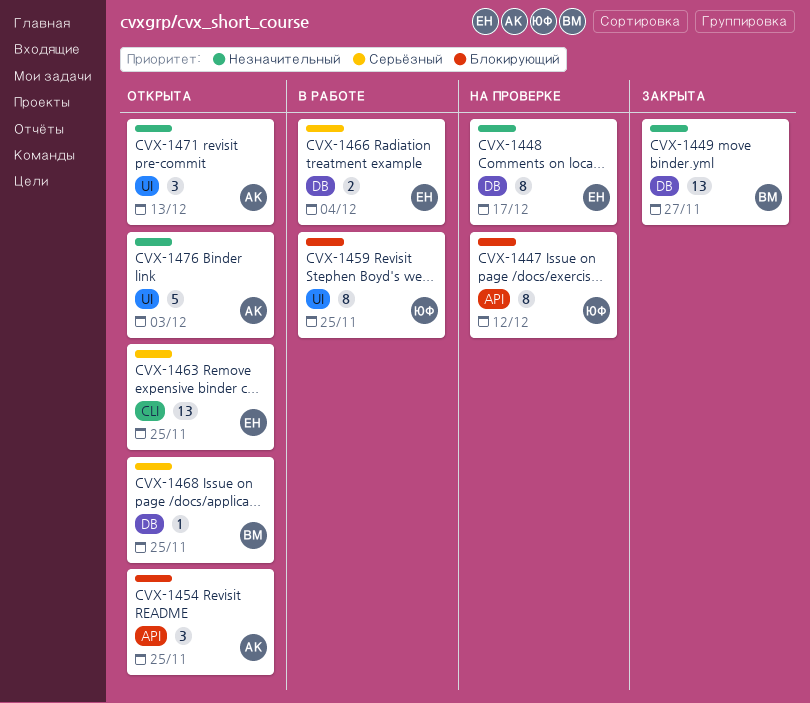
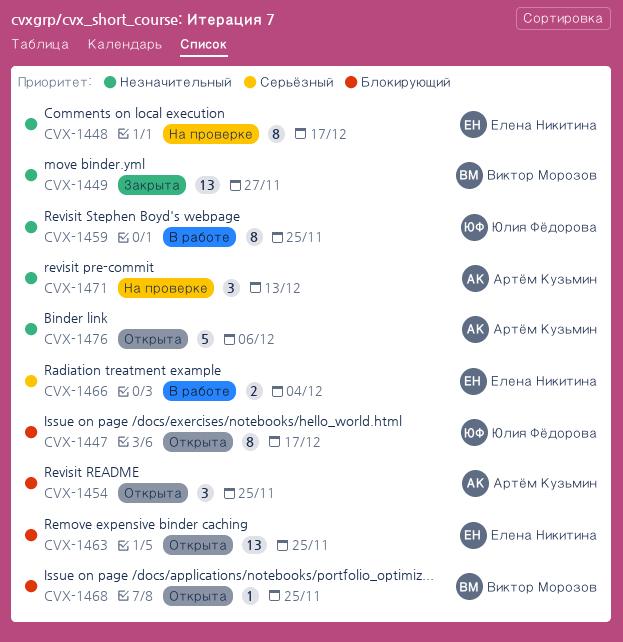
CVX-1447, status: На проверке -> Открыта
CVX-1447, due: Dec 12 -> Dec 17
CVX-1459, priority: Блокирующий -> Незначительный
CVX-1463, priority: Серьёзный -> Блокирующий
CVX-1468, priority: Серьёзный -> Блокирующий
CVX-1471, status: Открыта -> На проверке
CVX-1476, due: Dec 3 -> Dec 6

